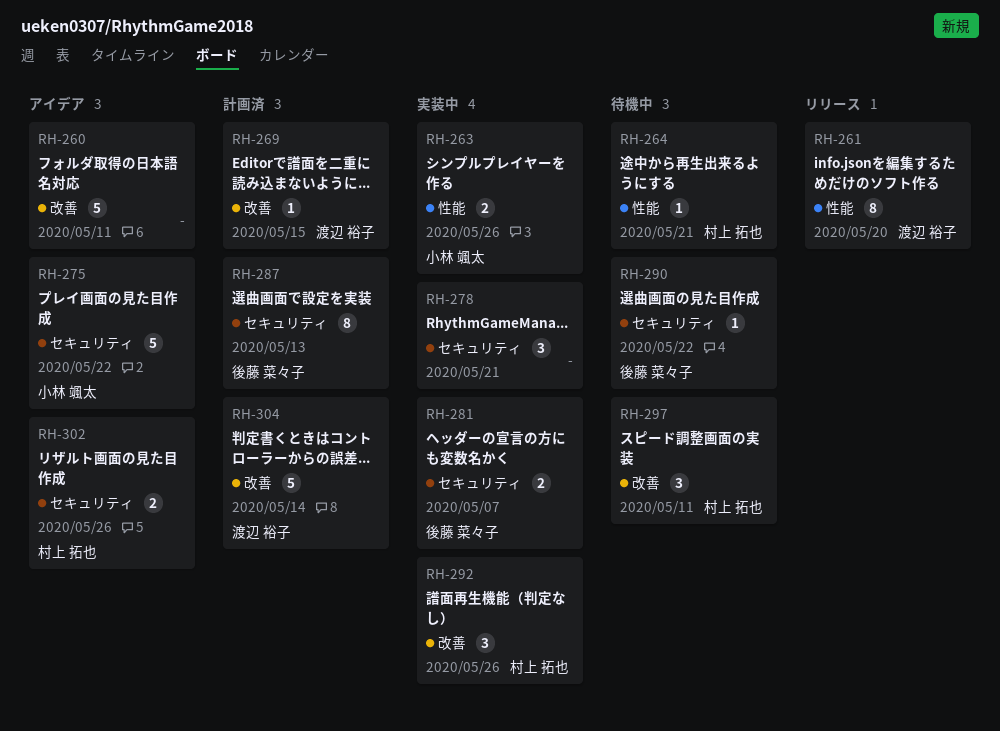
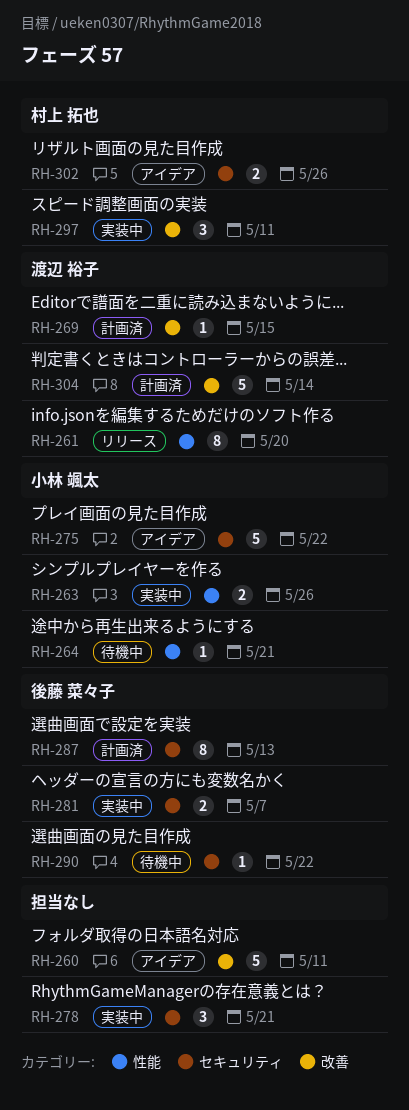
RH-264, owner: 村上 拓也 -> 小林 颯太
RH-292: present -> none
RH-297, status: 待機中 -> 実装中

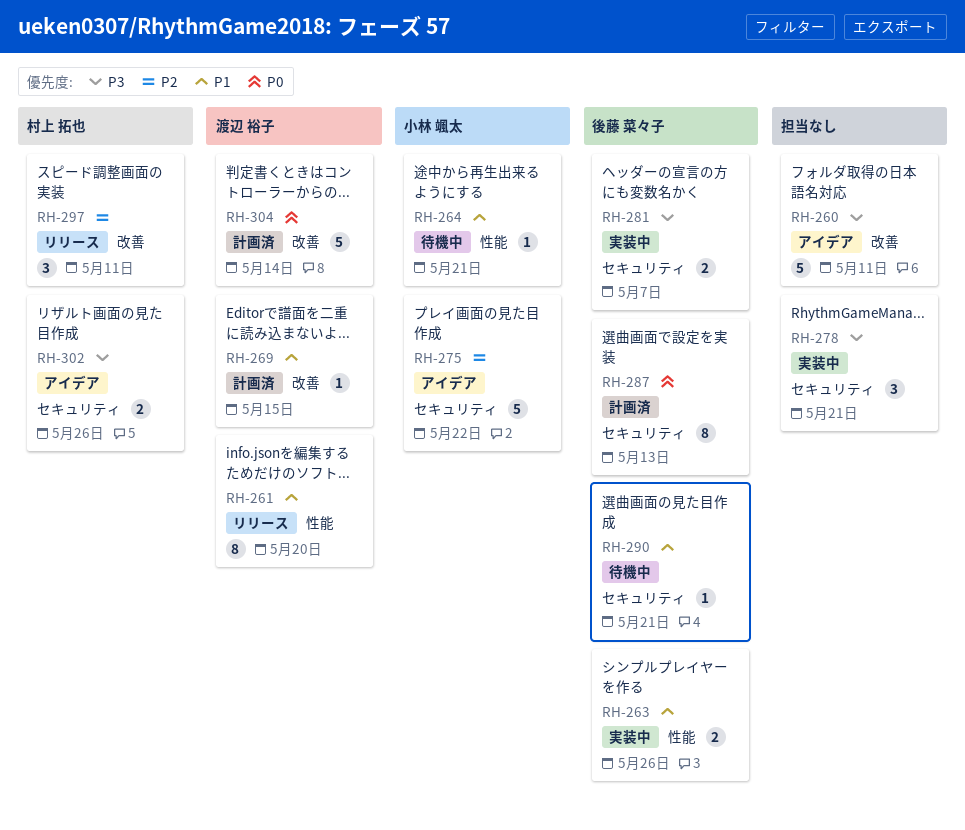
RH-263, owner: 小林 颯太 -> 後藤 菜々子
RH-290, due: May 22 -> May 21
RH-297, status: 実装中 -> リリース

